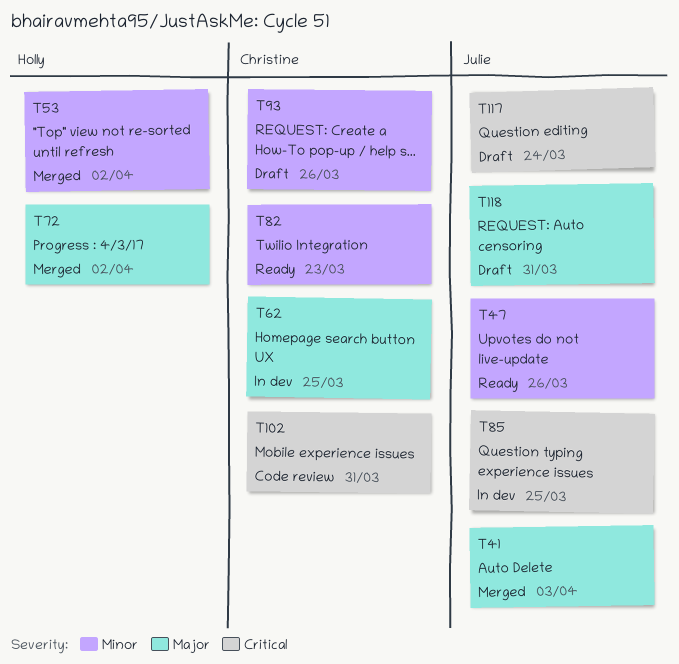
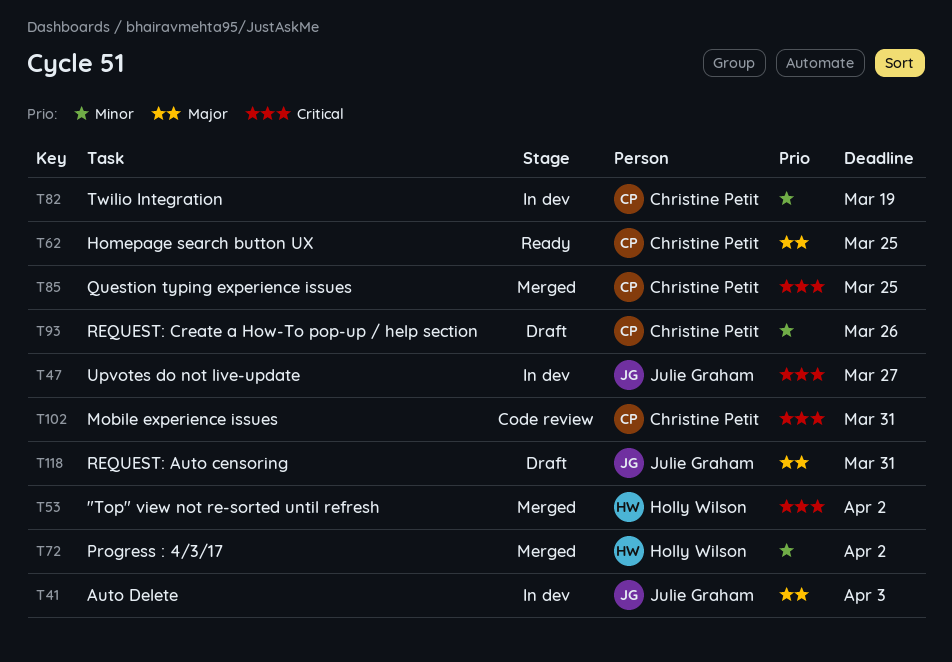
T41, status: Merged -> In dev
T47, status: Ready -> In dev
T47, priority: Minor -> Critical
T47, due: Mar 26 -> Mar 27
T53, priority: Minor -> Critical
T62, status: In dev -> Ready
T72, priority: Major -> Minor
T82, status: Ready -> In dev
T82, due: Mar 23 -> Mar 19
T85, status: In dev -> Merged
T85, owner: Julie Graham -> Christine Petit
T117: present -> none

